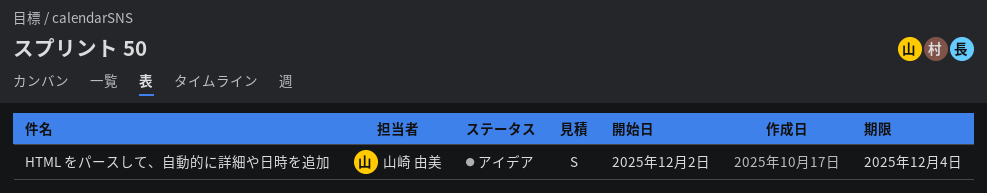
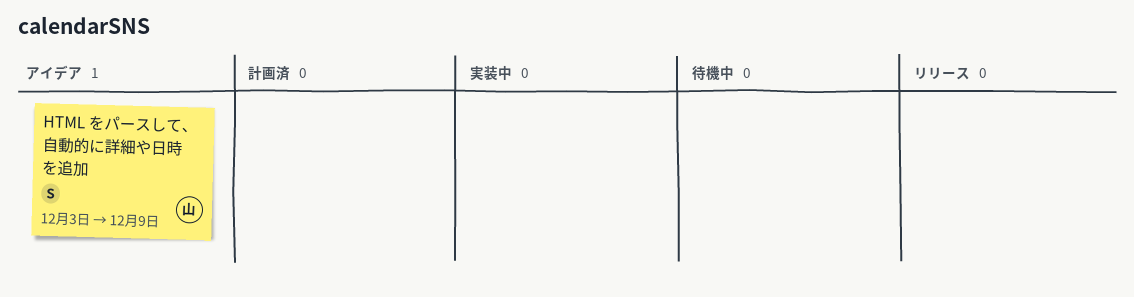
HTML をパースして、自動的に詳細や日時を追加, start: Dec 2 -> Dec 3
HTML をパースして、自動的に詳細や日時を追加, due: Dec 4 -> Dec 9

